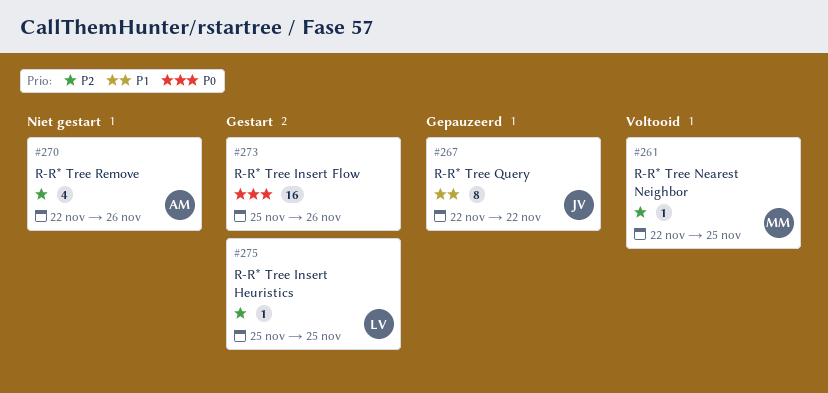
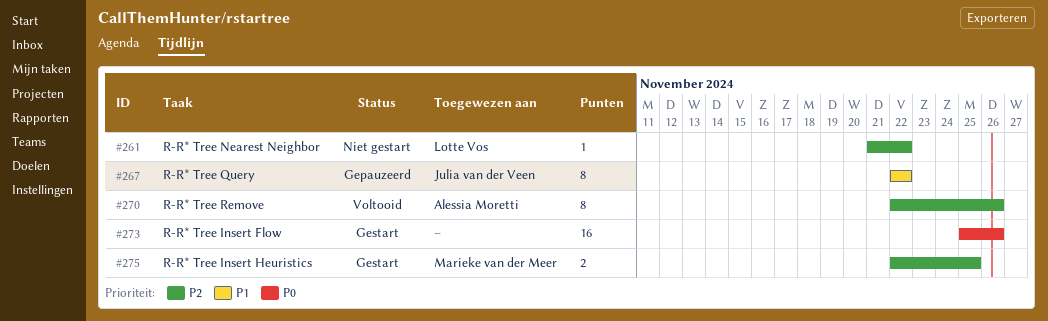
#261, status: Voltooid -> Niet gestart
#261, owner: Marieke van der Meer -> Lotte Vos
#261, start: Nov 22 -> Nov 21
#261, due: Nov 25 -> Nov 22
#270, status: Niet gestart -> Voltooid
#270, estimate: 4 -> 8
#275, owner: Lotte Vos -> Marieke van der Meer
#275, estimate: 1 -> 2
#275, start: Nov 25 -> Nov 22

